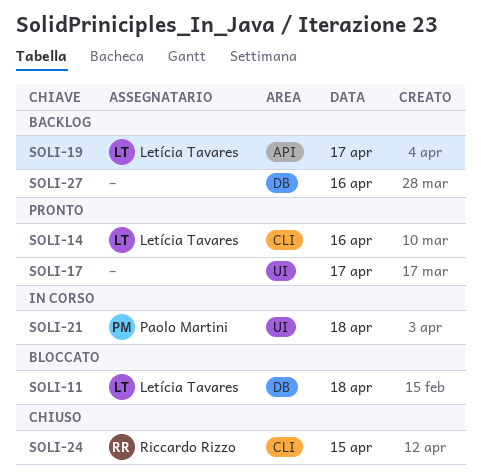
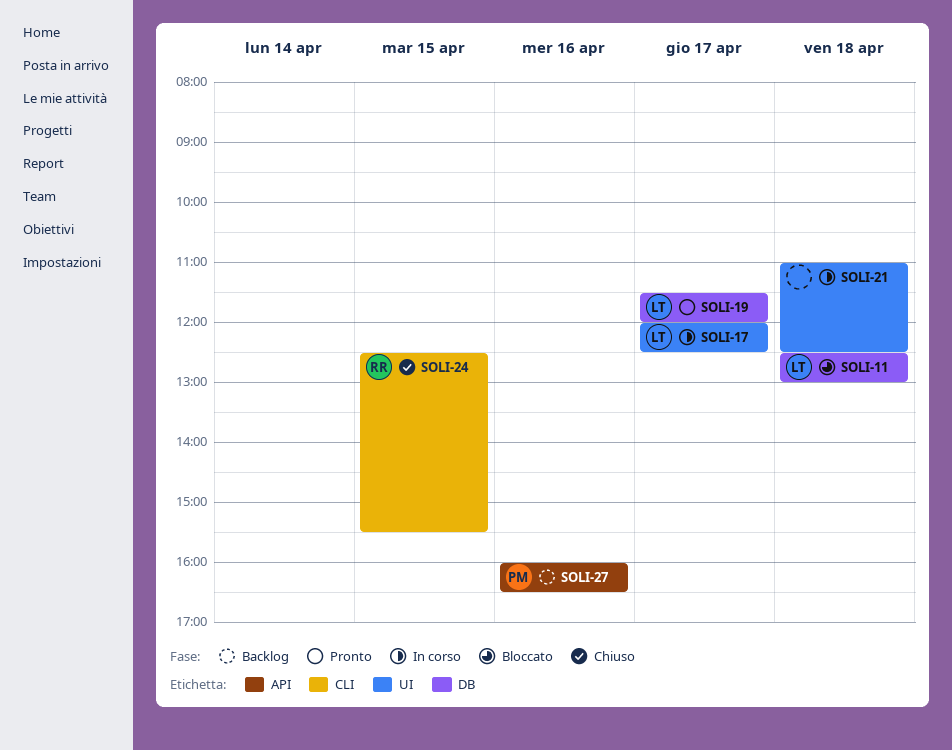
SOLI-14: present -> none
SOLI-17, status: Pronto -> In corso
SOLI-17, owner: none -> Letícia Tavares
SOLI-19, status: Backlog -> Pronto
SOLI-19, label: API -> DB
SOLI-21, owner: Paolo Martini -> none
SOLI-27, owner: none -> Paolo Martini
SOLI-27, label: DB -> API

